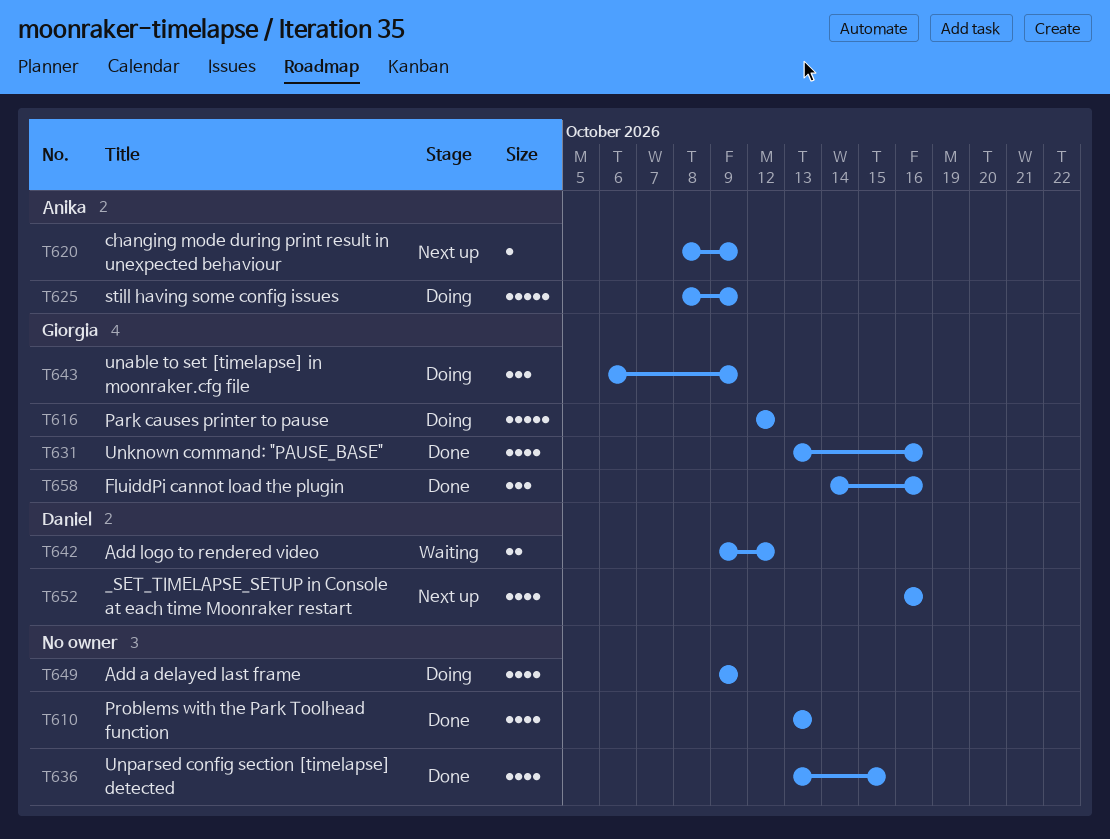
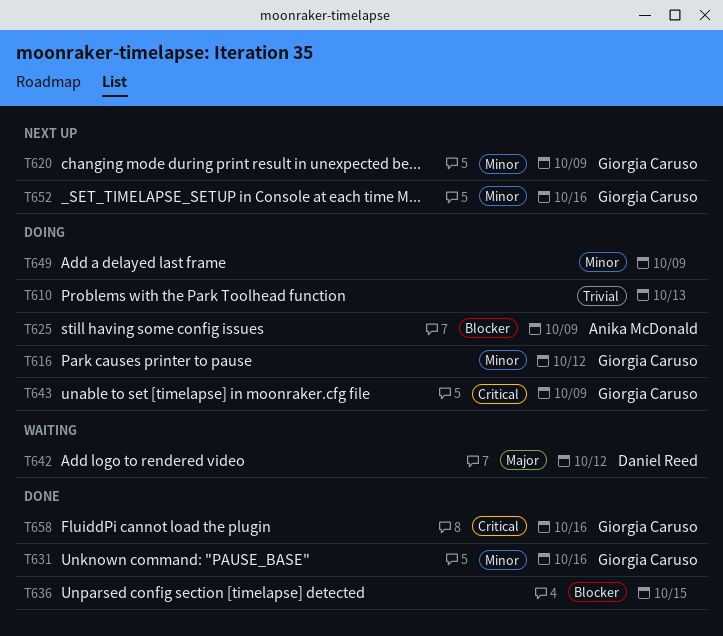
T610, status: Done -> Doing
T620, owner: Anika McDonald -> Giorgia Caruso
T652, owner: Daniel Reed -> Giorgia Caruso

